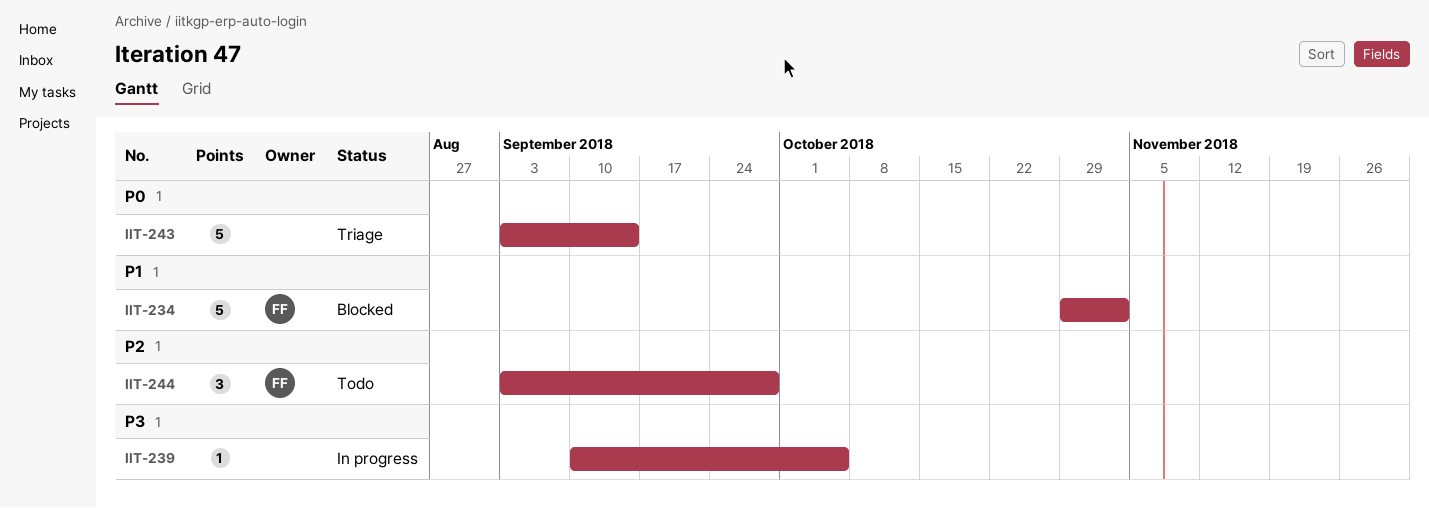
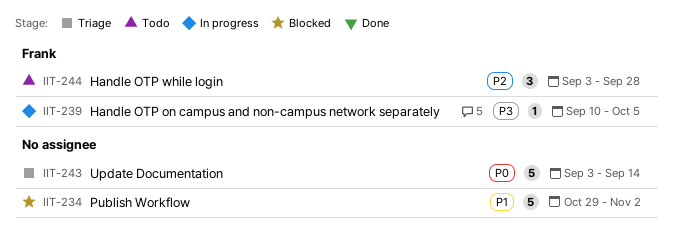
IIT-234, owner: Frank -> none
IIT-239, owner: none -> Frank

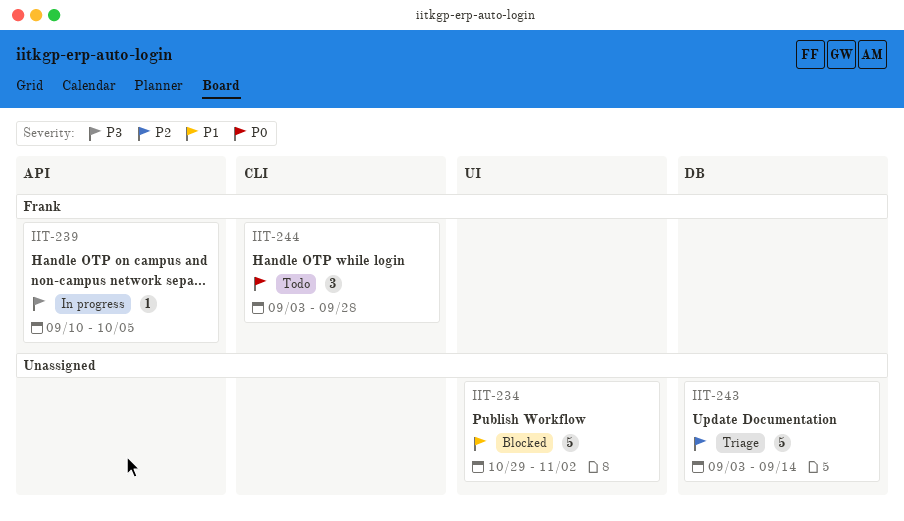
IIT-243, priority: P0 -> P2
IIT-244, priority: P2 -> P0

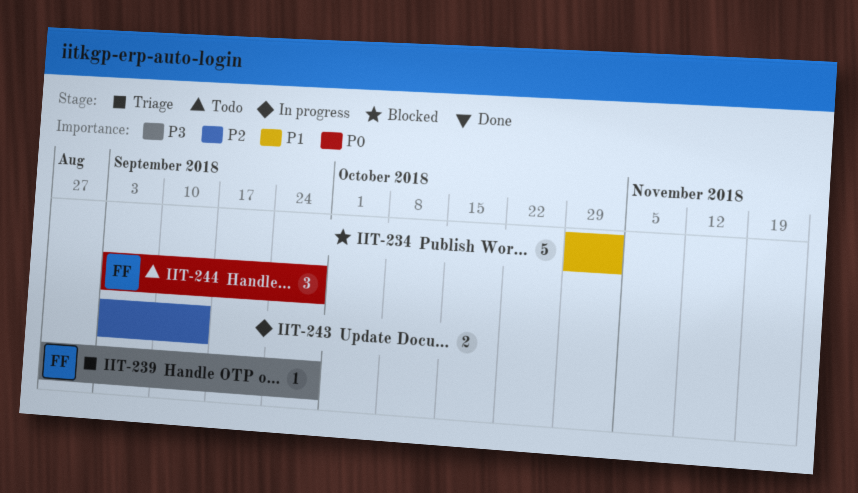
IIT-239, status: In progress -> Triage
IIT-239, start: Sep 10 -> Aug 27
IIT-239, due: Oct 5 -> Sep 28
IIT-243, status: Triage -> In progress
IIT-243, estimate: 5 -> 2

